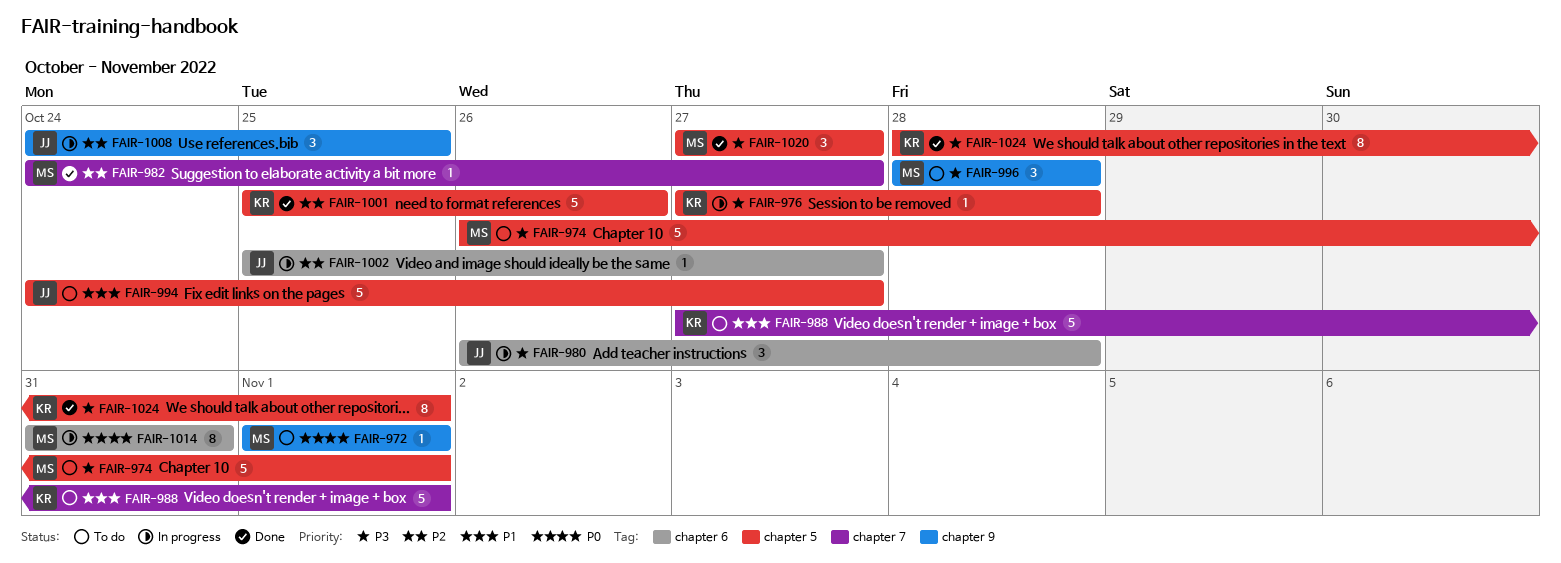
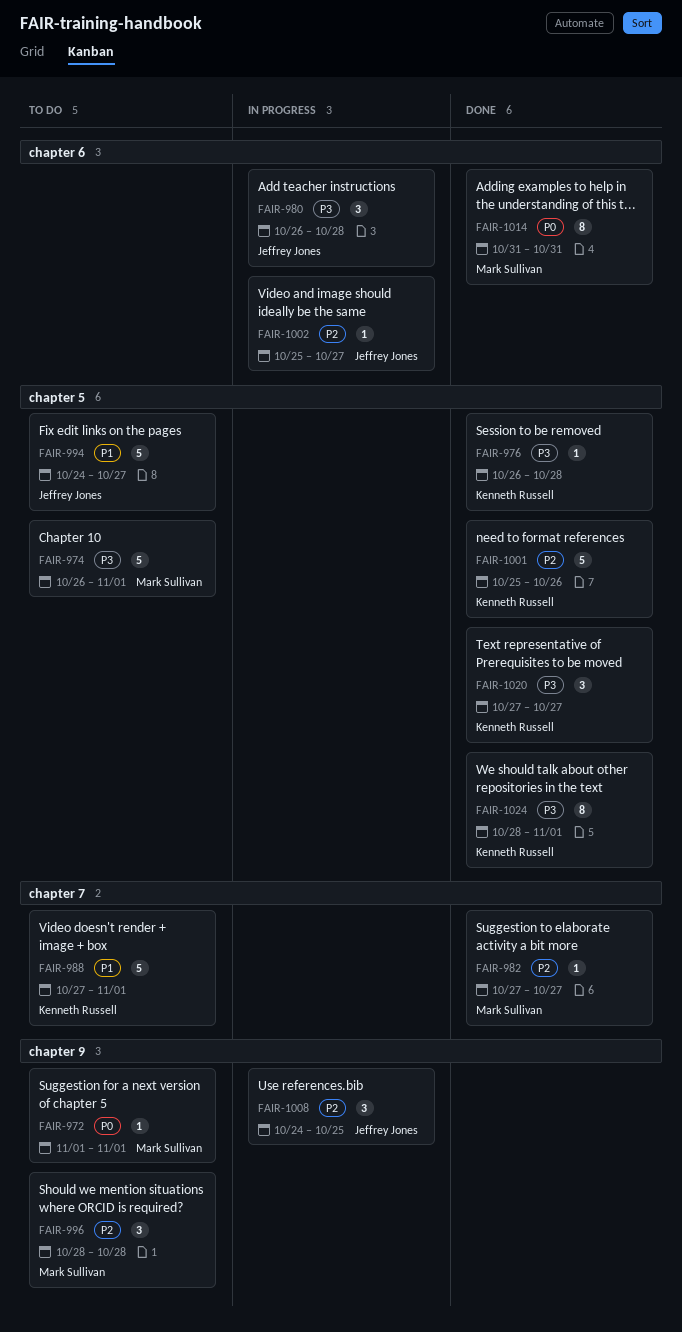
FAIR-976, status: In progress -> Done
FAIR-976, start: Oct 27 -> Oct 26
FAIR-982, start: Oct 24 -> Oct 27
FAIR-996, priority: P3 -> P2
FAIR-1014, status: In progress -> Done
FAIR-1020, owner: Mark Sullivan -> Kenneth Russell

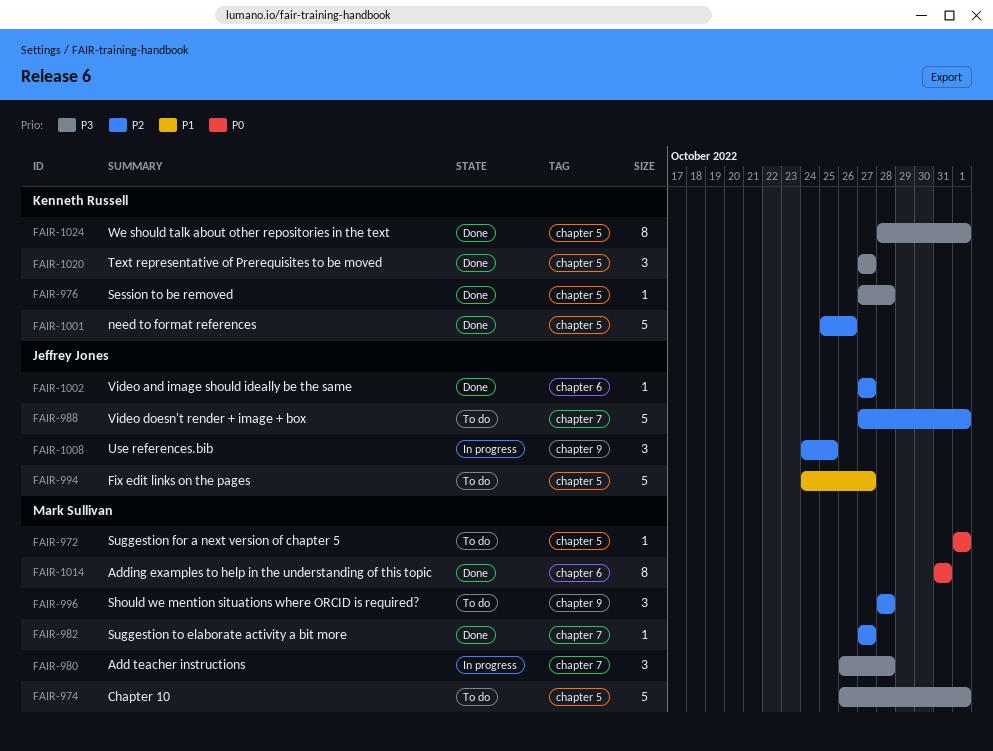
FAIR-972, label: chapter 9 -> chapter 5
FAIR-976, start: Oct 26 -> Oct 27
FAIR-980, owner: Jeffrey Jones -> Mark Sullivan
FAIR-980, label: chapter 6 -> chapter 7
FAIR-988, owner: Kenneth Russell -> Jeffrey Jones
FAIR-988, priority: P1 -> P2
FAIR-1002, status: In progress -> Done
FAIR-1002, start: Oct 25 -> Oct 27

